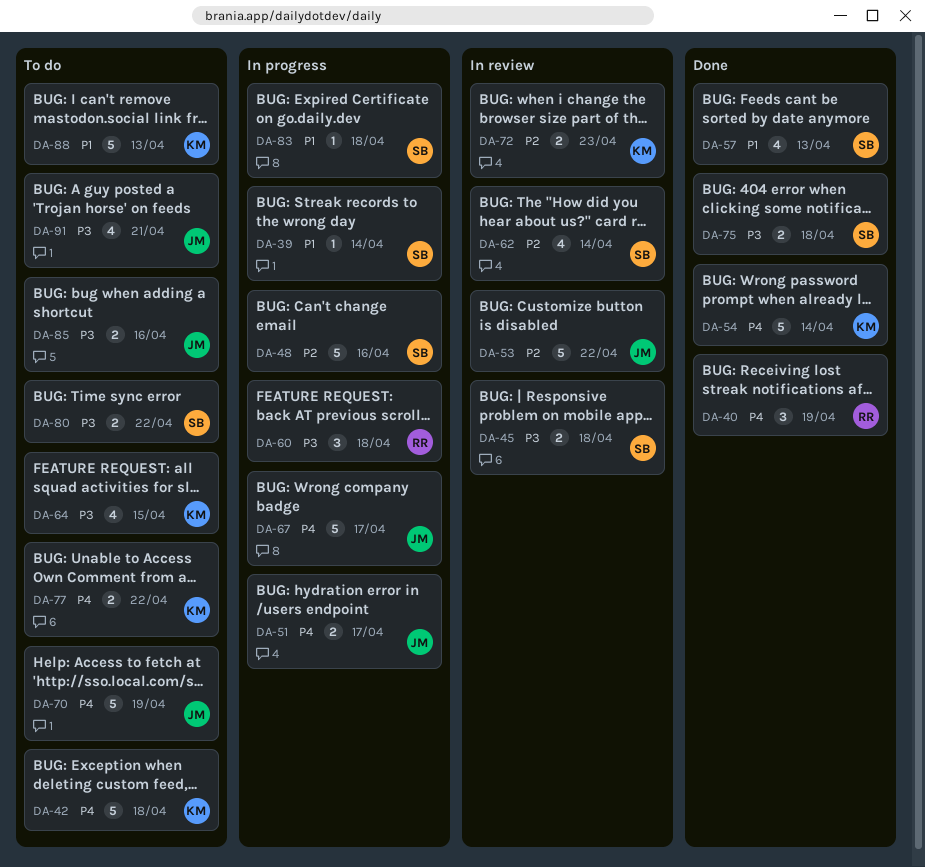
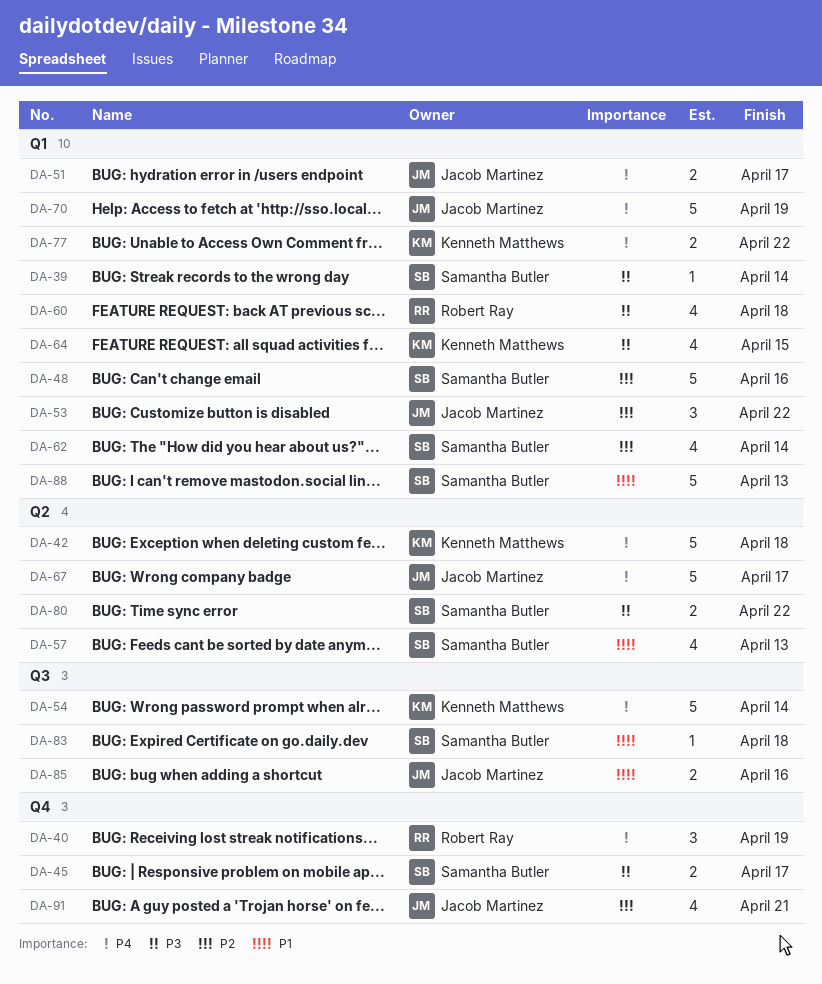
DA-39, priority: P1 -> P3
DA-45, due: Apr 18 -> Apr 17
DA-53, estimate: 5 -> 3
DA-60, estimate: 3 -> 4
DA-72: present -> none
DA-75: present -> none
DA-85, priority: P3 -> P1
DA-88, owner: Kenneth Matthews -> Samantha Butler
DA-91, priority: P3 -> P2

